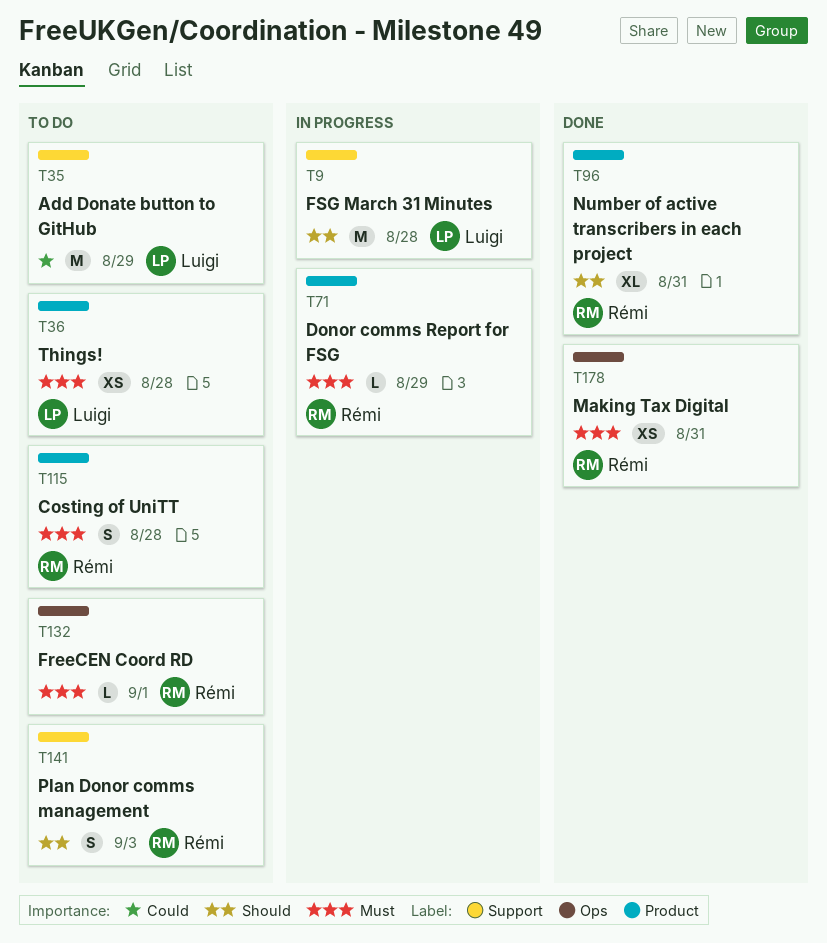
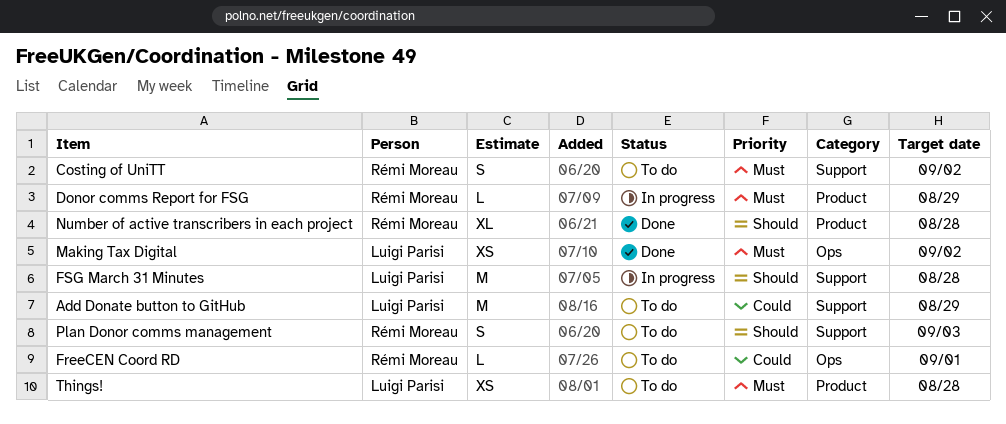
Costing of UniTT, label: Product -> Support
Costing of UniTT, due: Aug 28 -> Sep 2
FreeCEN Coord RD, priority: Must -> Could
Making Tax Digital, owner: Rémi Moreau -> Luigi Parisi
Making Tax Digital, due: Aug 31 -> Sep 2
Number of active transcribers in each project, due: Aug 31 -> Aug 28

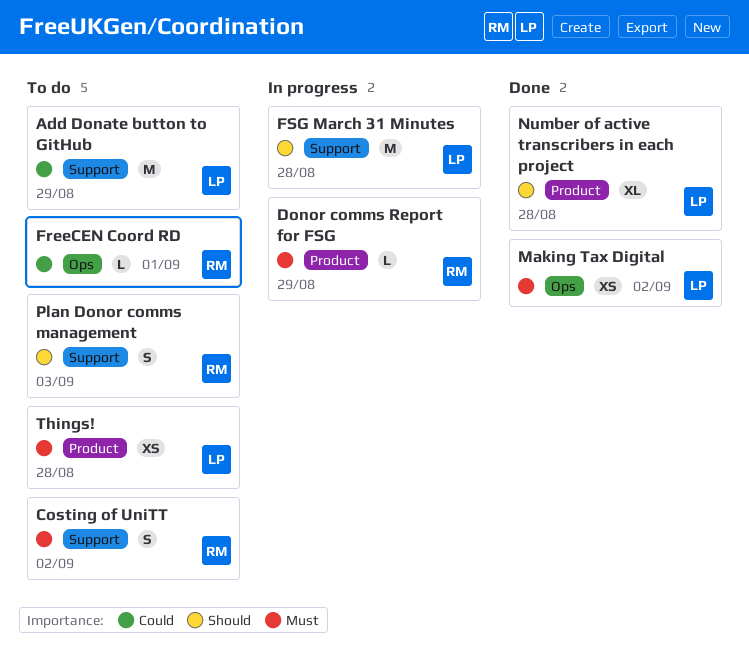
Number of active transcribers in each project, owner: Rémi Moreau -> Luigi Parisi

